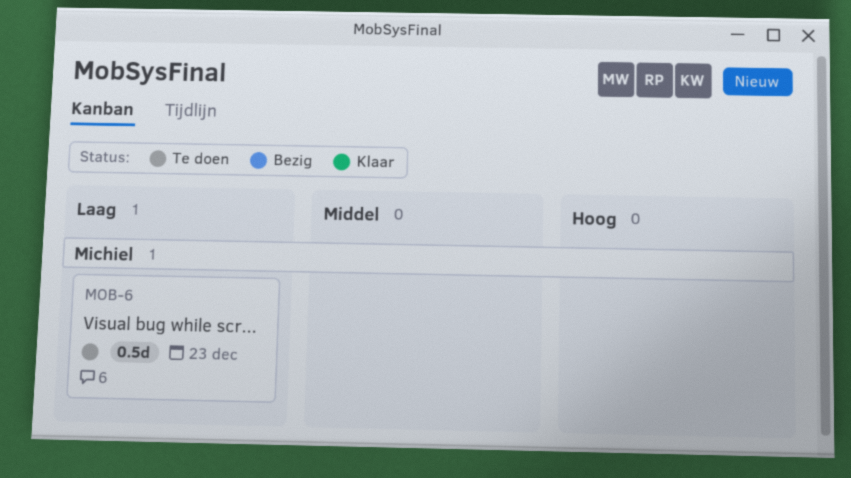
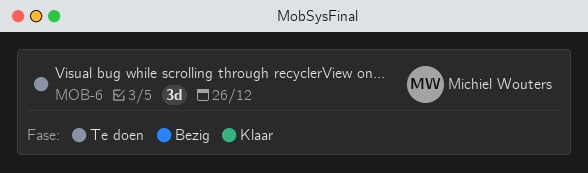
MOB-6, estimate: 0.5d -> 3d
MOB-6, due: Dec 23 -> Dec 26

